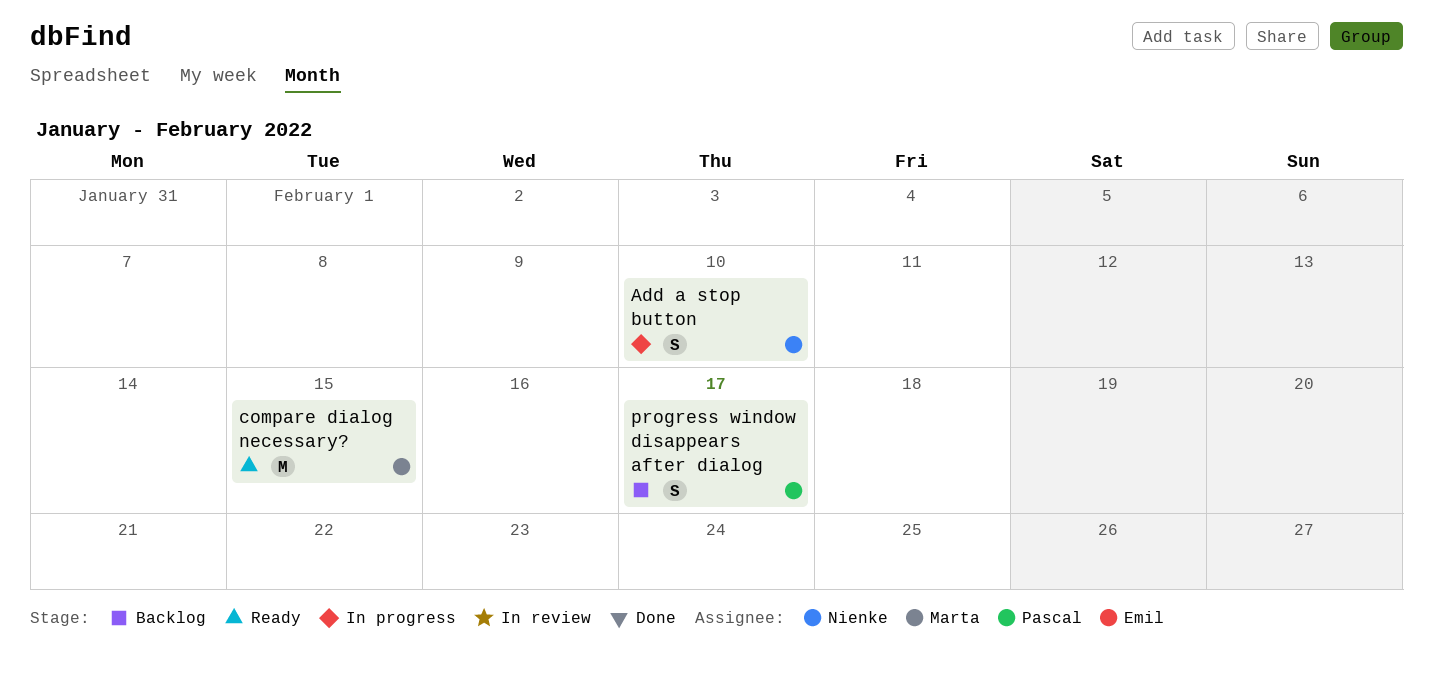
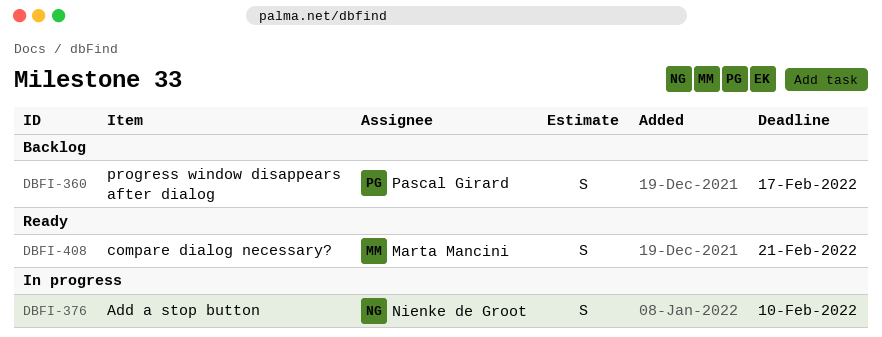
compare dialog necessary?, estimate: M -> S
compare dialog necessary?, due: Feb 15 -> Feb 21

